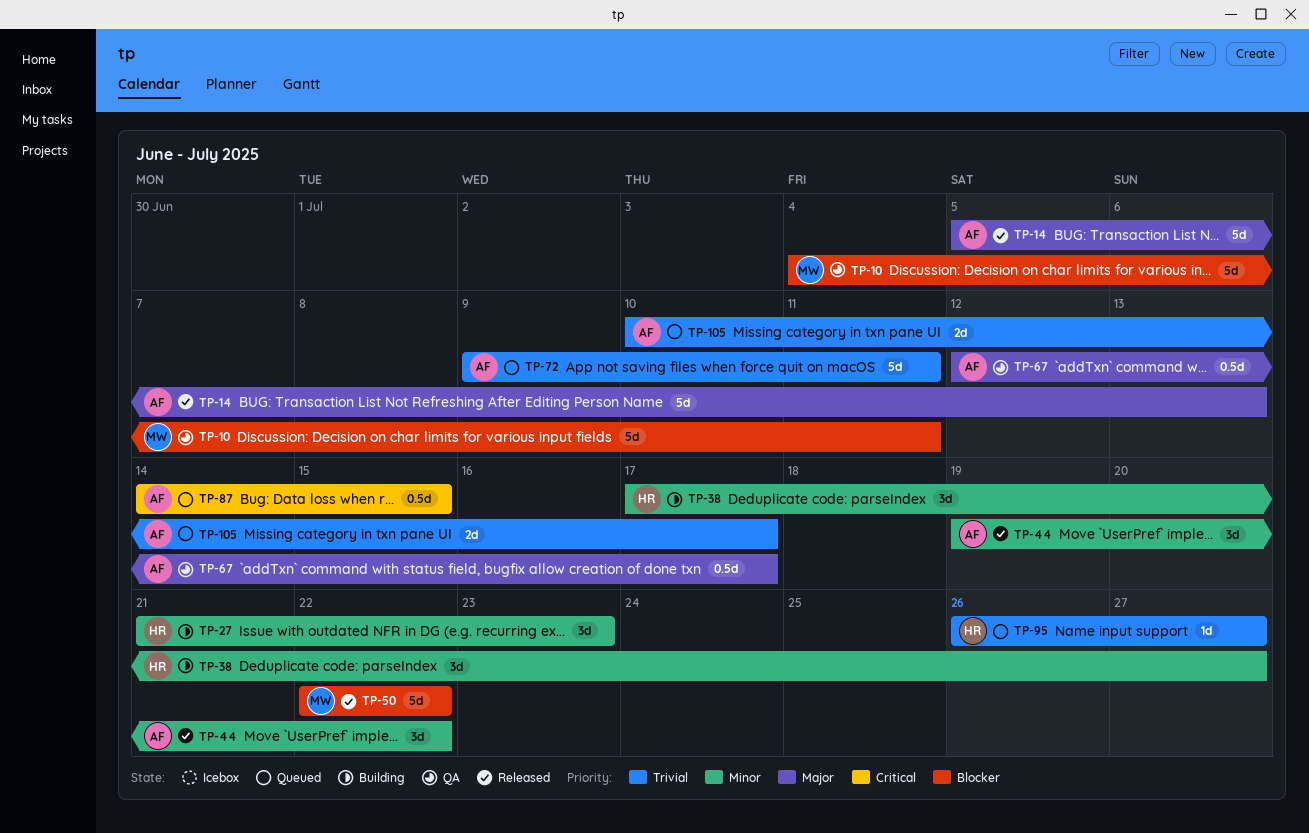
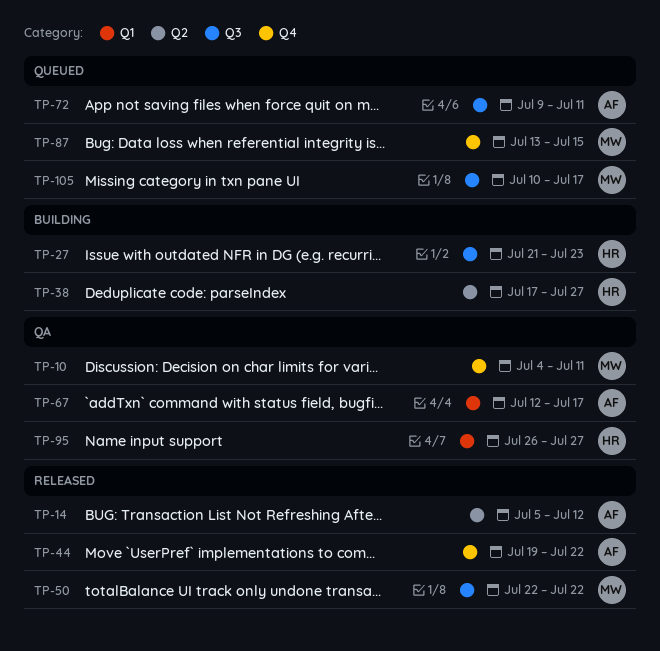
TP-14, due: Jul 13 -> Jul 12
TP-87, owner: AF -> MW
TP-87, start: Jul 14 -> Jul 13
TP-95, status: Queued -> QA
TP-105, owner: AF -> MW

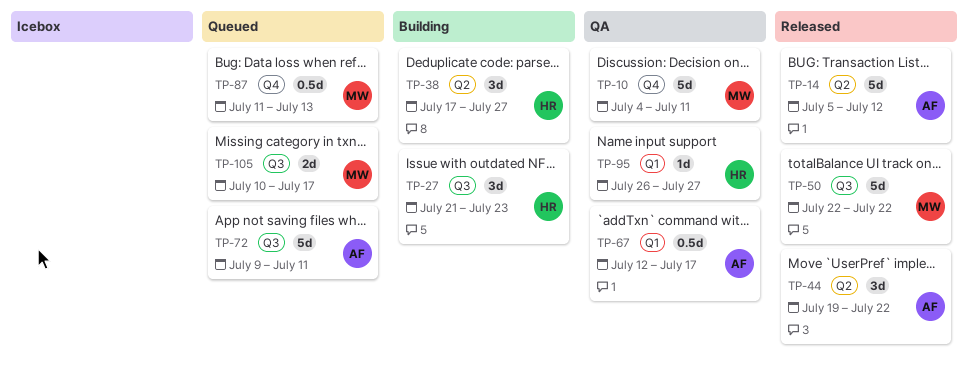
TP-44, label: Q4 -> Q2
TP-87, start: Jul 13 -> Jul 11
TP-87, due: Jul 15 -> Jul 13

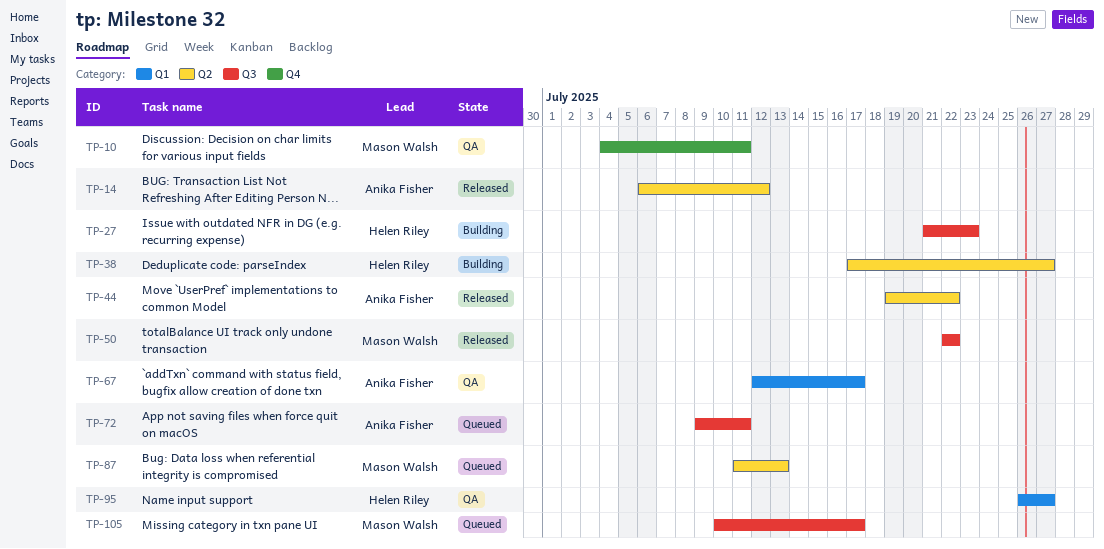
TP-14, start: Jul 5 -> Jul 6
TP-87, label: Q4 -> Q2

